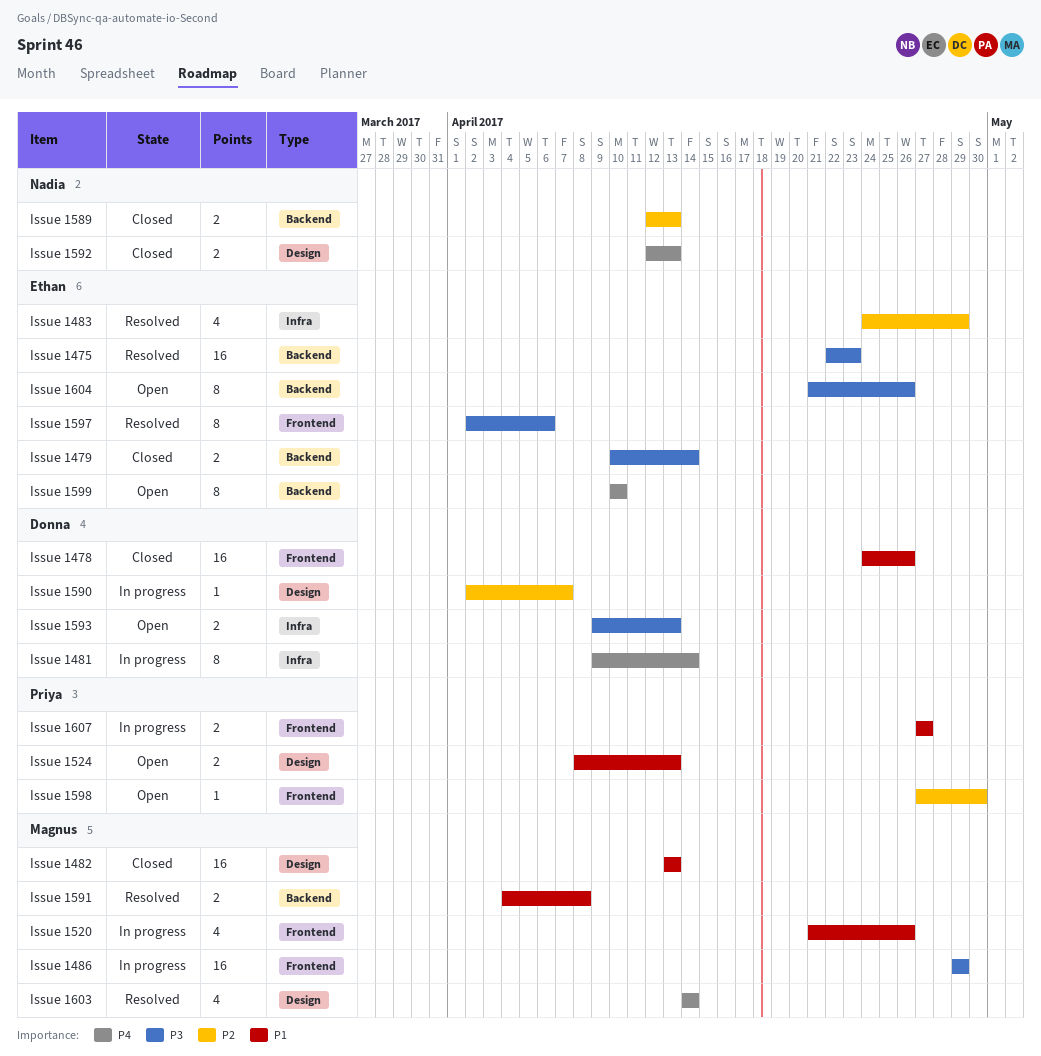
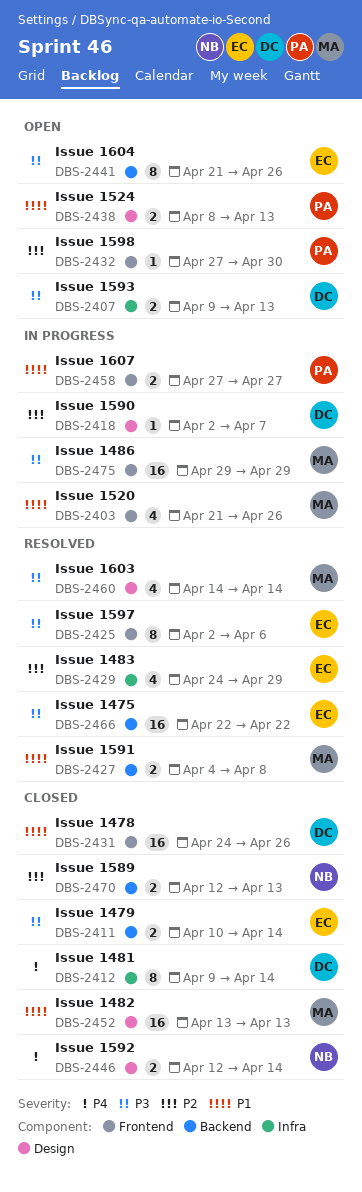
Issue 1475, due: Apr 23 -> Apr 22
Issue 1481, status: In progress -> Closed
Issue 1592, due: Apr 13 -> Apr 14
Issue 1599: present -> none
Issue 1603, priority: P4 -> P3

